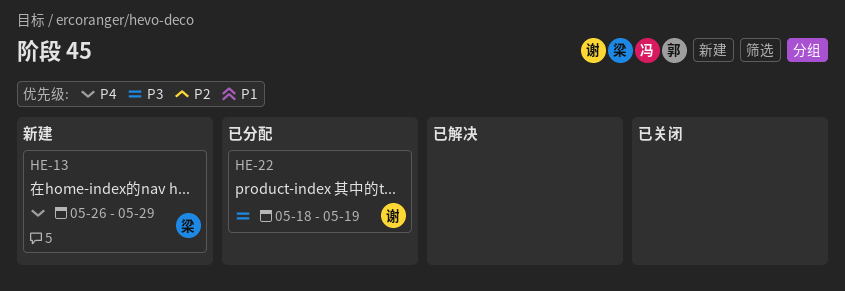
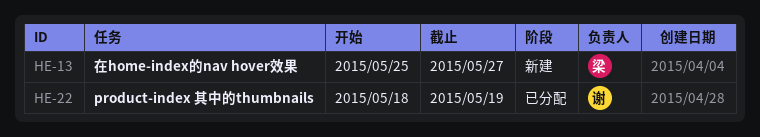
HE-13, start: May 26 -> May 25
HE-13, due: May 29 -> May 27

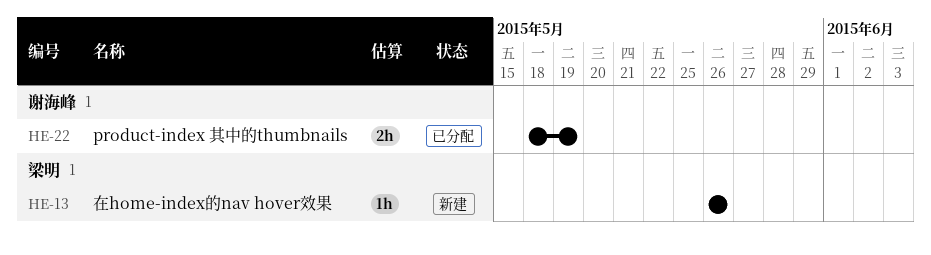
HE-13, start: May 25 -> May 26
HE-13, due: May 27 -> May 26

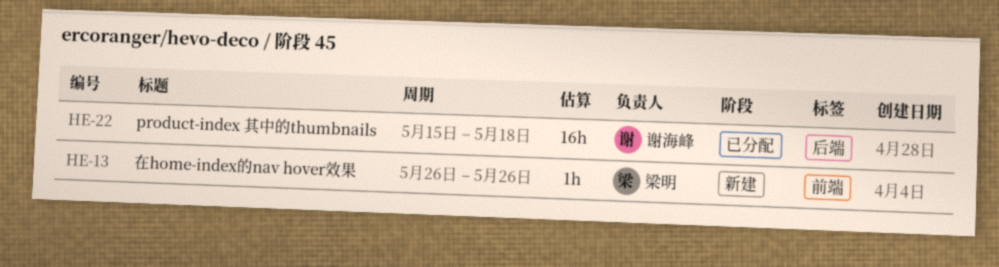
HE-22, estimate: 2h -> 16h
HE-22, start: May 18 -> May 15
HE-22, due: May 19 -> May 18

